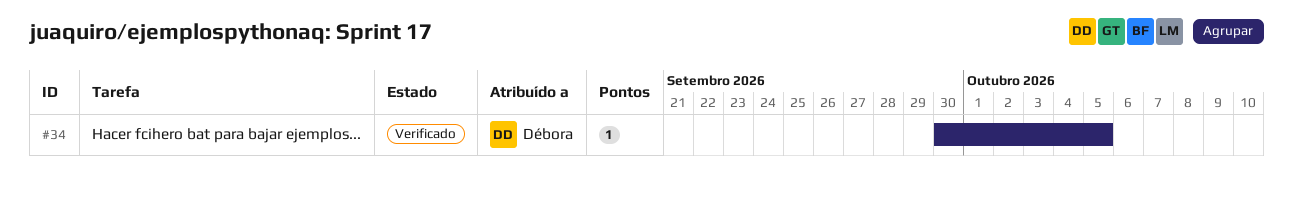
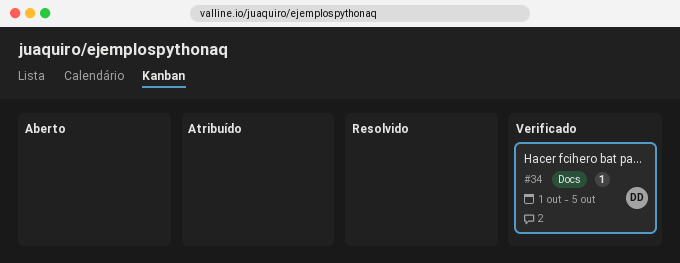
#34, start: Sep 30 -> Oct 1

